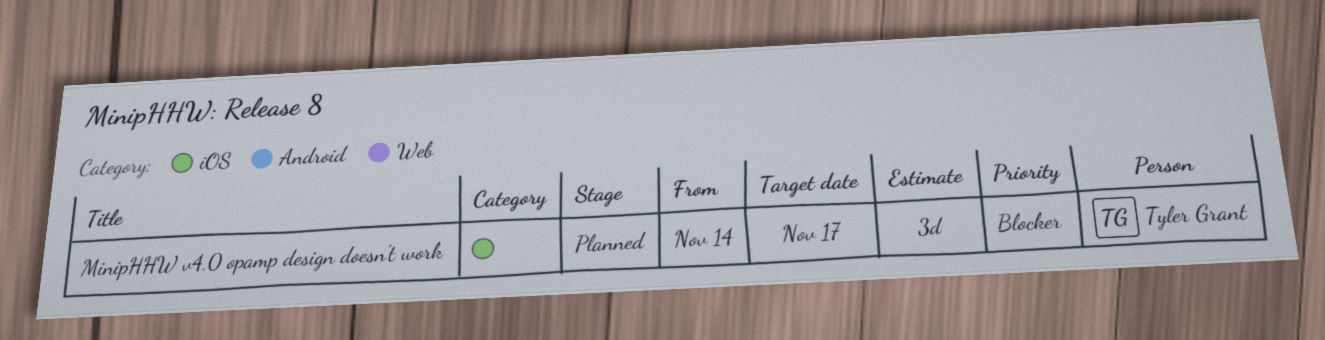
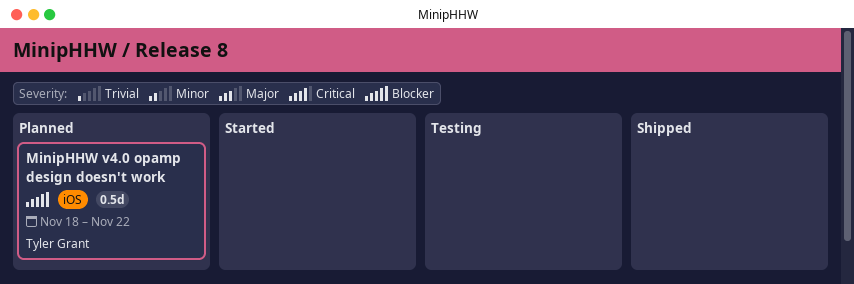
MinipHHW v4.0 opamp design doesn't work, estimate: 3d -> 0.5d
MinipHHW v4.0 opamp design doesn't work, start: Nov 14 -> Nov 18
MinipHHW v4.0 opamp design doesn't work, due: Nov 17 -> Nov 22

